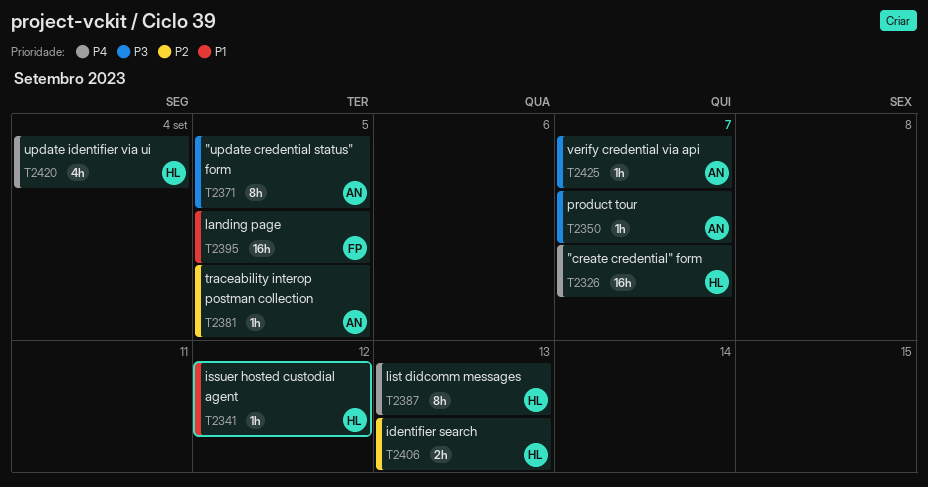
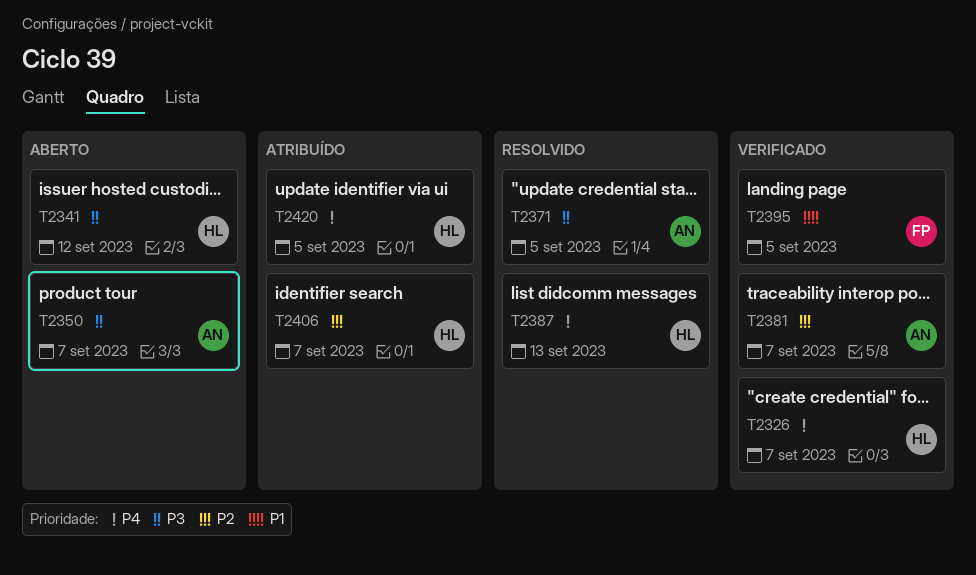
T2341, priority: P1 -> P3
T2381, due: Sep 5 -> Sep 7
T2406, due: Sep 13 -> Sep 7
T2420, due: Sep 4 -> Sep 5
T2425: present -> none

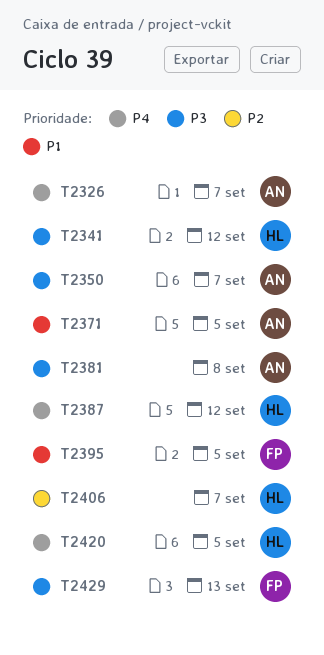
T2326, owner: HL -> AN
T2371, priority: P3 -> P1
T2381, priority: P2 -> P3
T2381, due: Sep 7 -> Sep 8
T2387, due: Sep 13 -> Sep 12
T2429: none -> present

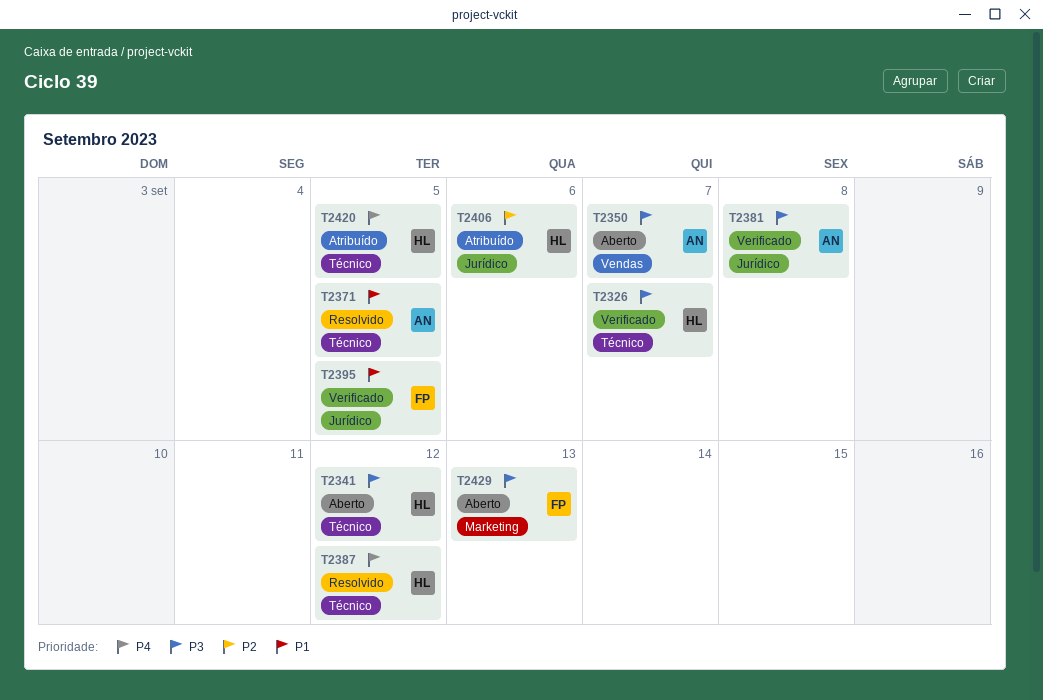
T2326, owner: AN -> HL
T2326, priority: P4 -> P3
T2406, due: Sep 7 -> Sep 6

